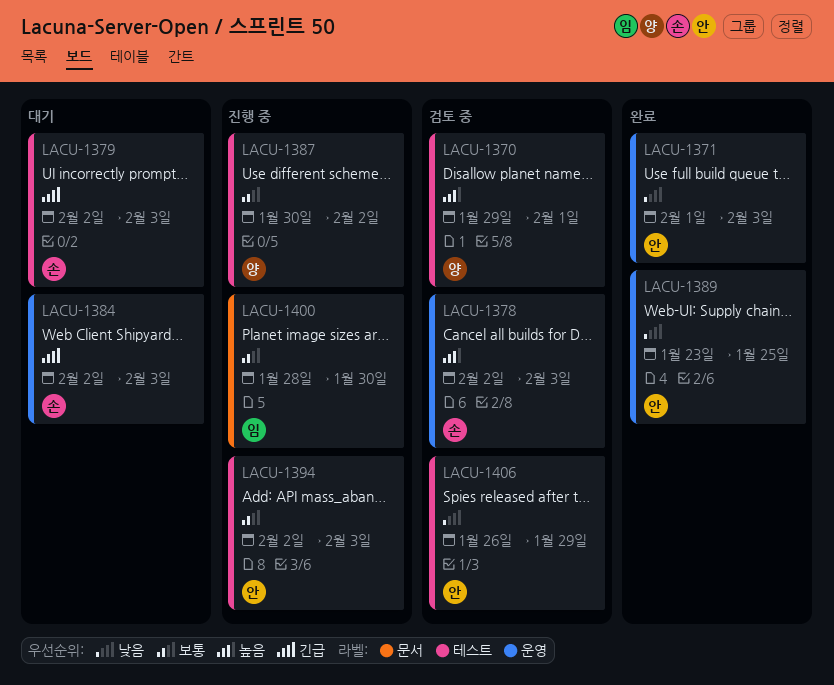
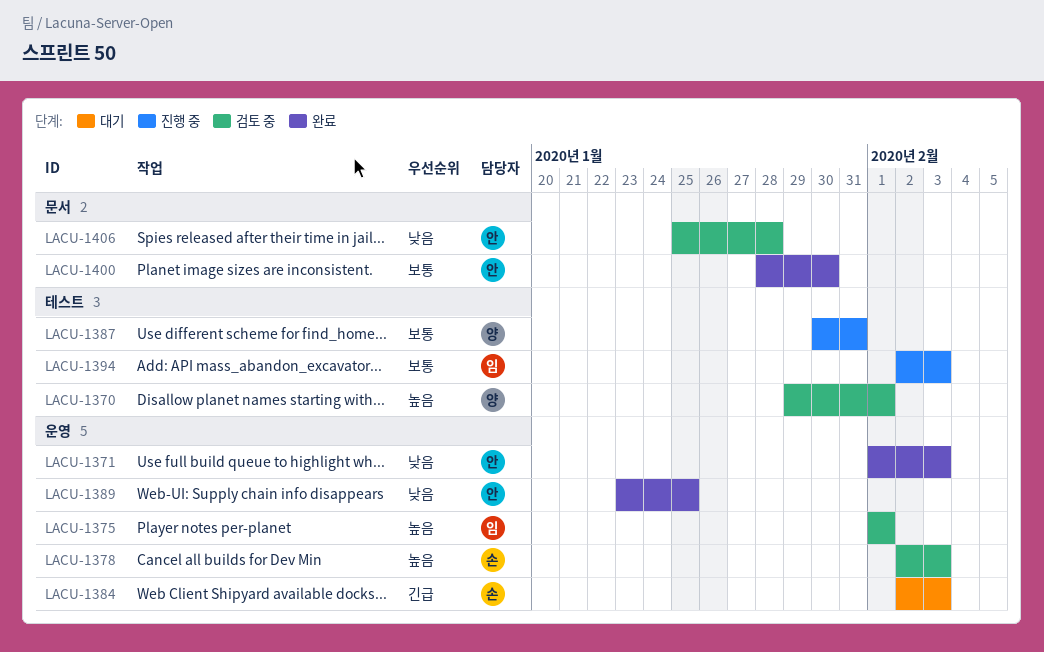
LACU-1375: none -> present
LACU-1379: present -> none
LACU-1387, due: Feb 2 -> Jan 31
LACU-1394, owner: 안 -> 임
LACU-1400, status: 진행 중 -> 완료
LACU-1400, owner: 임 -> 안
LACU-1406, label: 테스트 -> 문서
LACU-1406, start: Jan 26 -> Jan 25
LACU-1406, due: Jan 29 -> Jan 28

